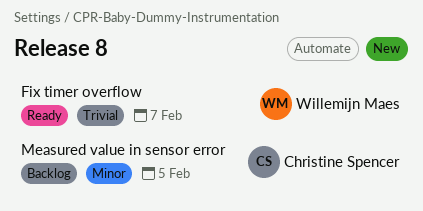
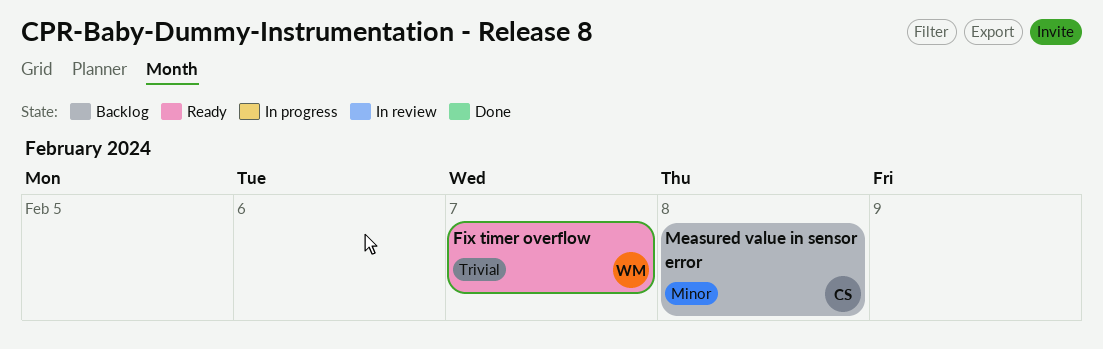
Measured value in sensor error, due: Feb 5 -> Feb 8

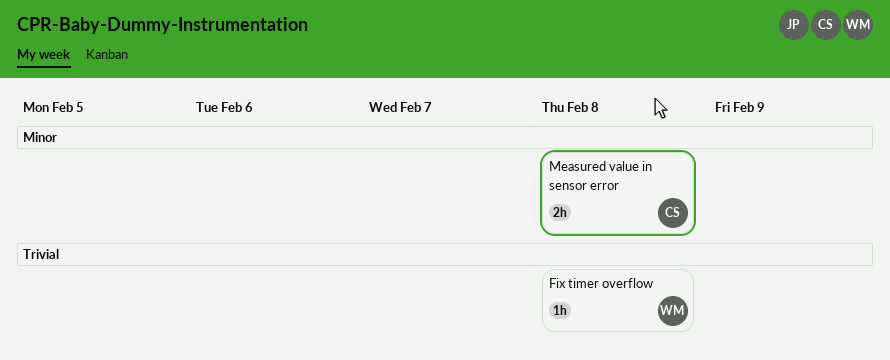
Fix timer overflow, due: Feb 7 -> Feb 8

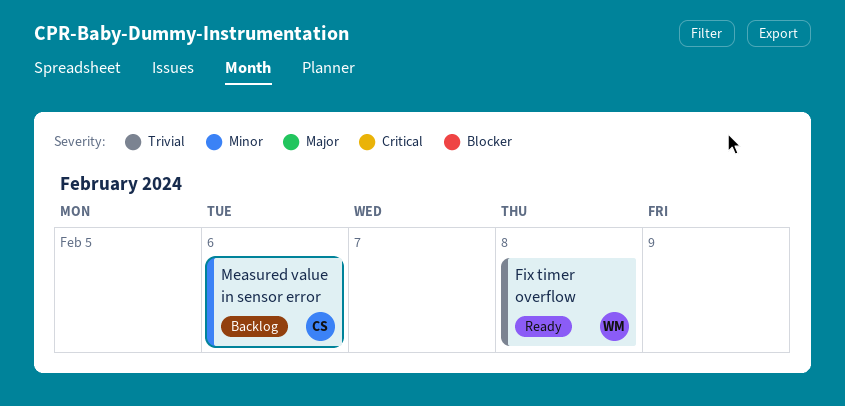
Measured value in sensor error, due: Feb 8 -> Feb 6

